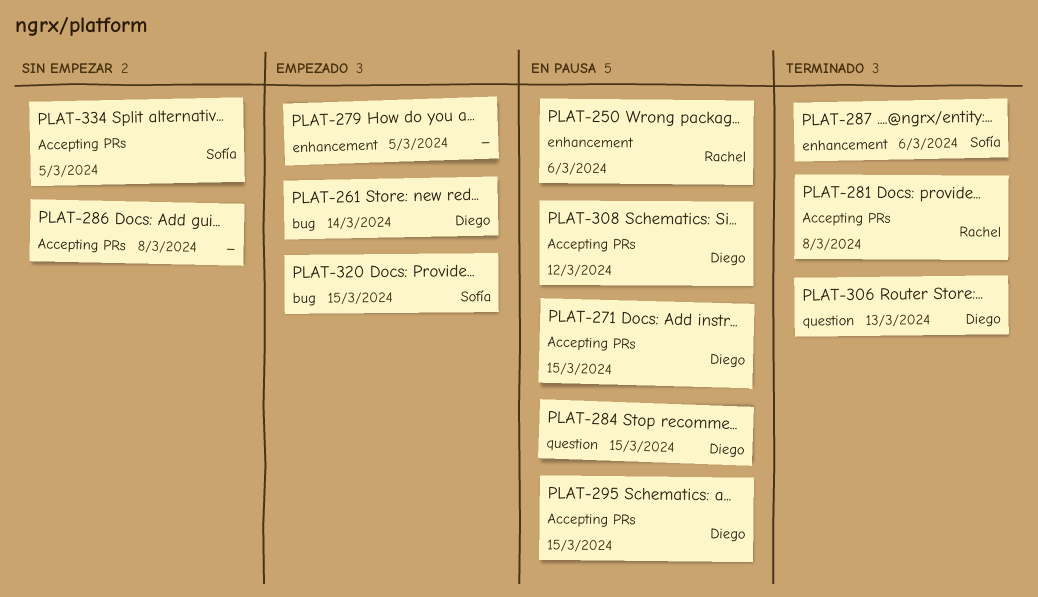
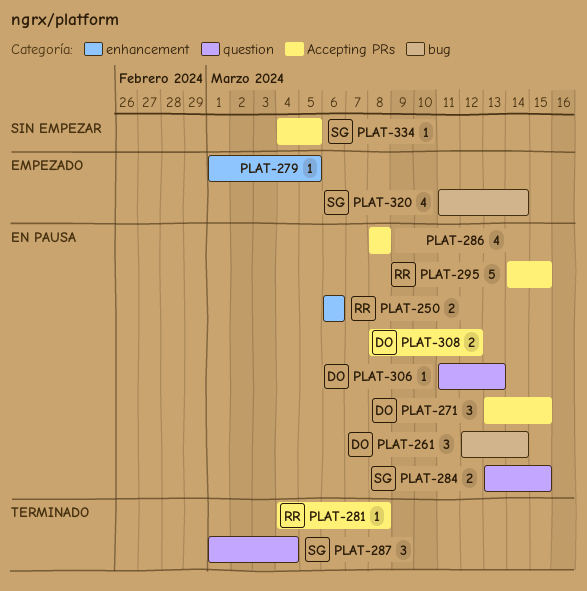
PLAT-261, status: Empezado -> En pausa
PLAT-284, owner: Diego -> Sofía
PLAT-286, status: Sin empezar -> En pausa
PLAT-287, label: enhancement -> question
PLAT-287, due: Mar 6 -> Mar 4
PLAT-295, owner: Diego -> Rachel
PLAT-306, status: Terminado -> En pausa
PLAT-320, due: Mar 15 -> Mar 14

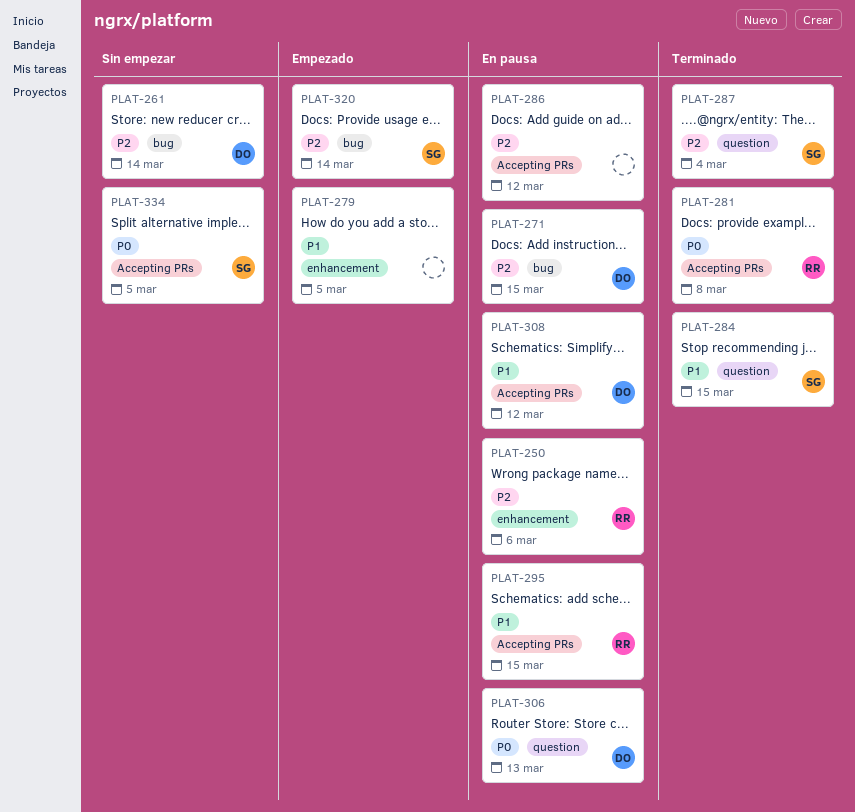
PLAT-261, status: En pausa -> Sin empezar
PLAT-271, label: Accepting PRs -> bug
PLAT-284, status: En pausa -> Terminado
PLAT-286, due: Mar 8 -> Mar 12

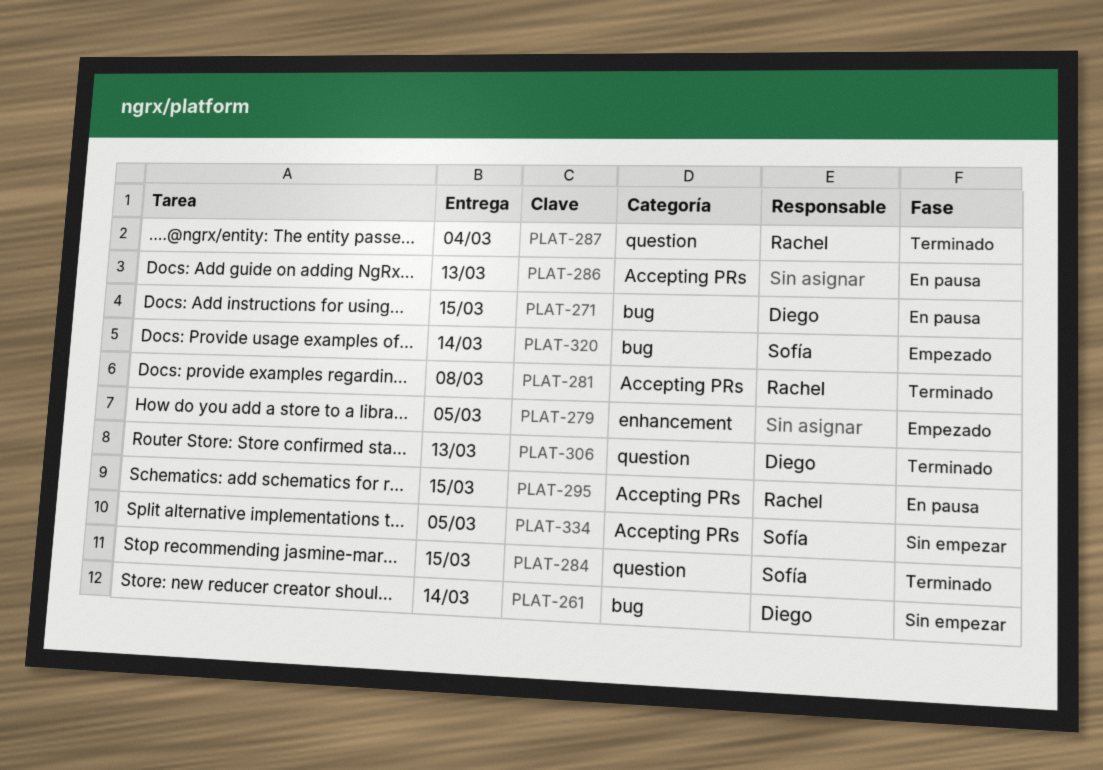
PLAT-250: present -> none
PLAT-286, due: Mar 12 -> Mar 13
PLAT-287, owner: Sofía -> Rachel
PLAT-306, status: En pausa -> Terminado
PLAT-308: present -> none

